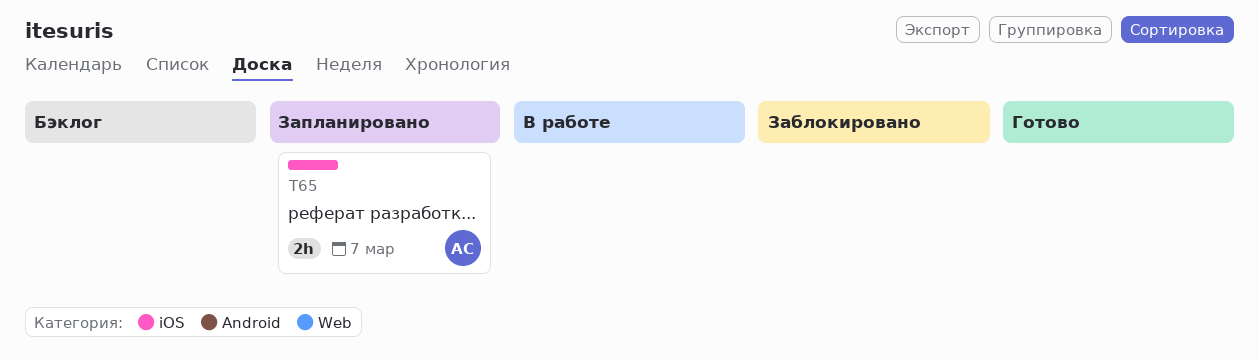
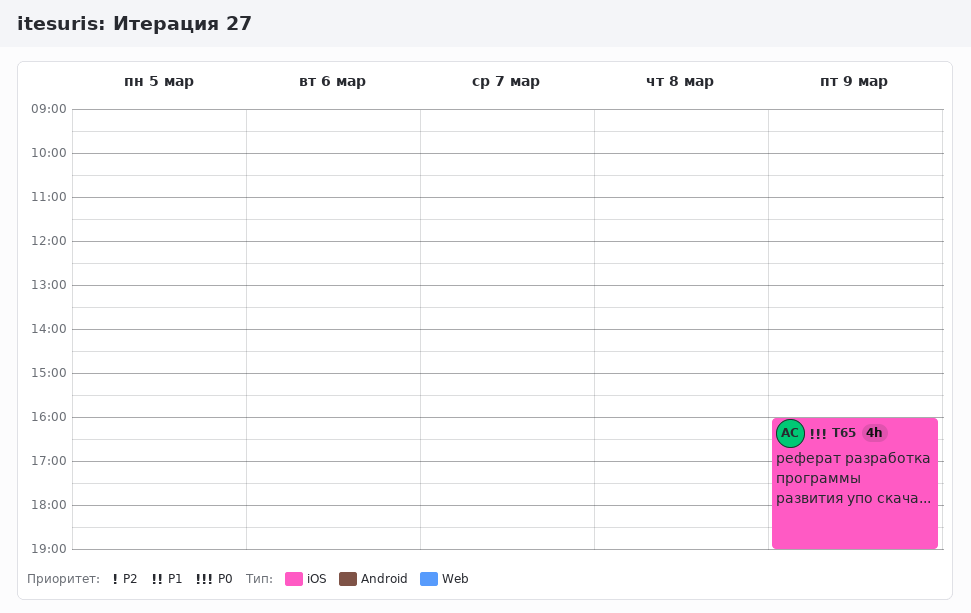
T65, estimate: 2h -> 4h
T65, day: Mar 7 -> Mar 9

